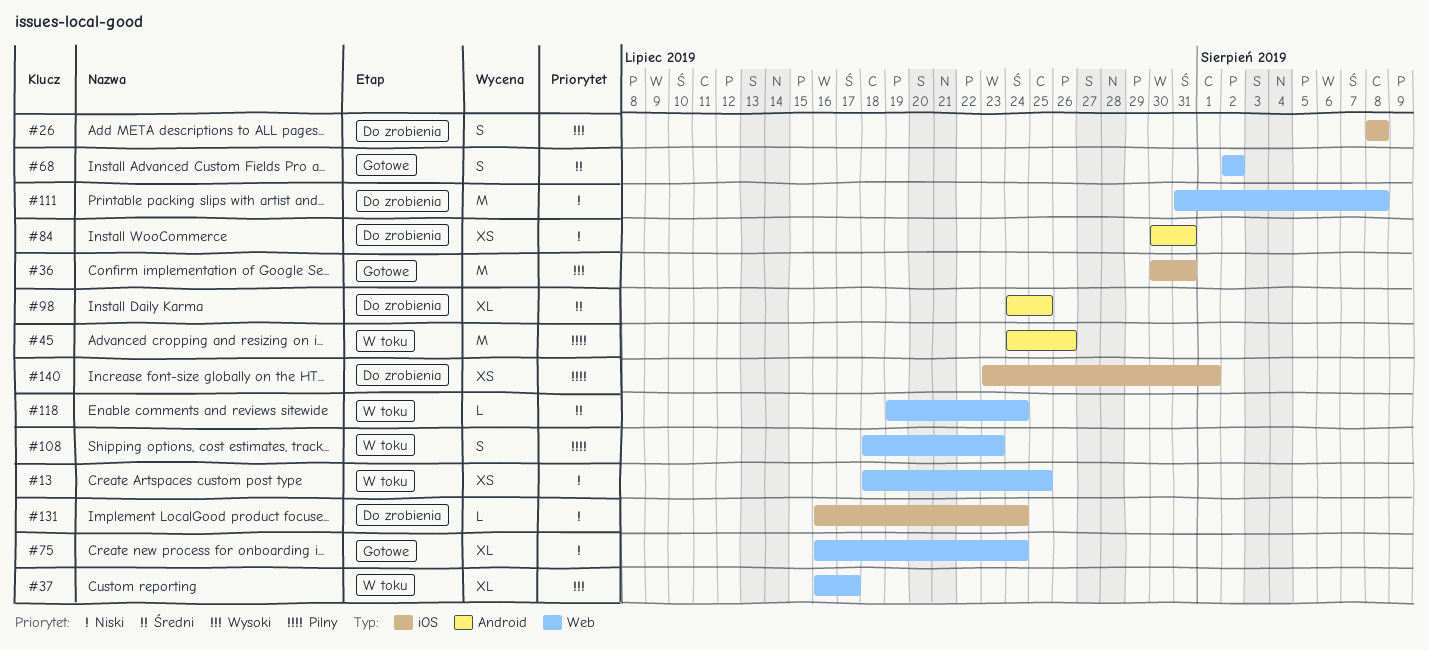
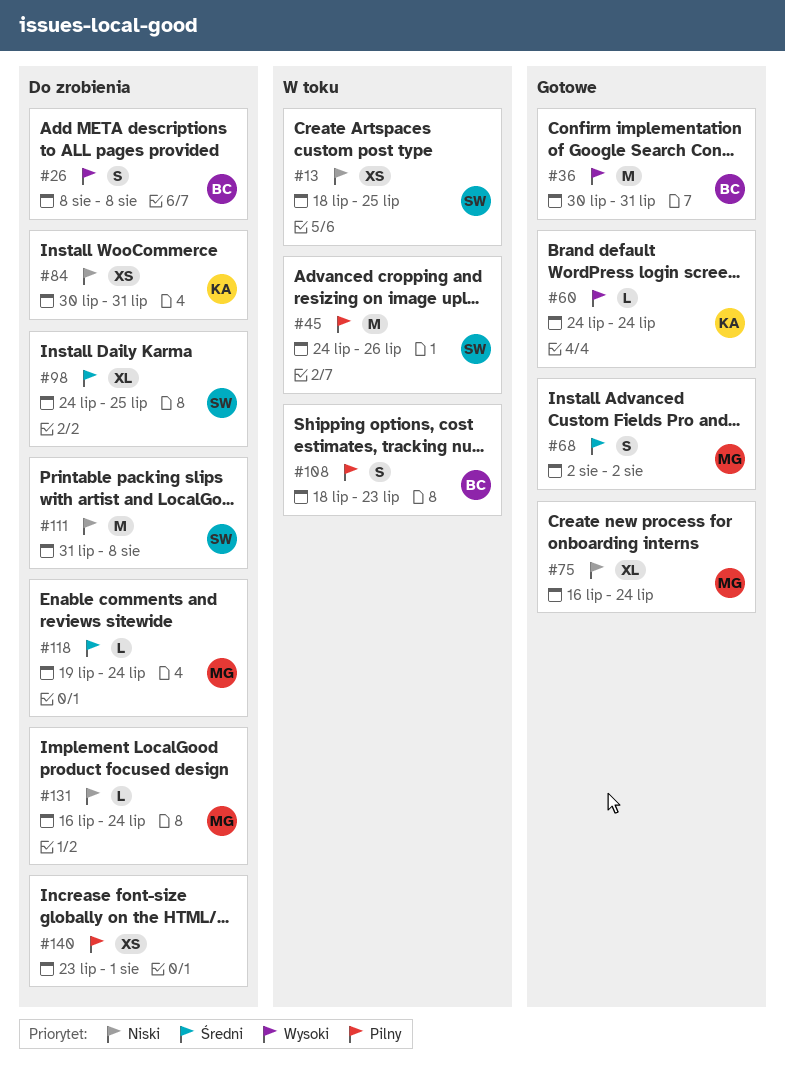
#37: present -> none
#60: none -> present
#118, status: W toku -> Do zrobienia

